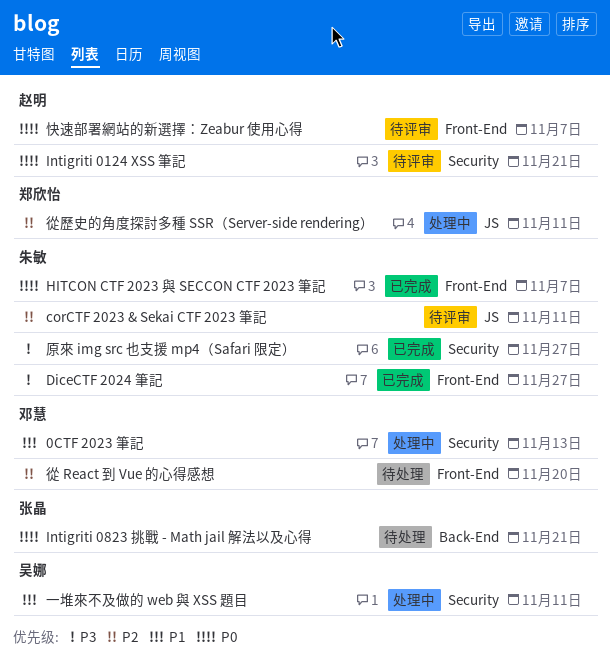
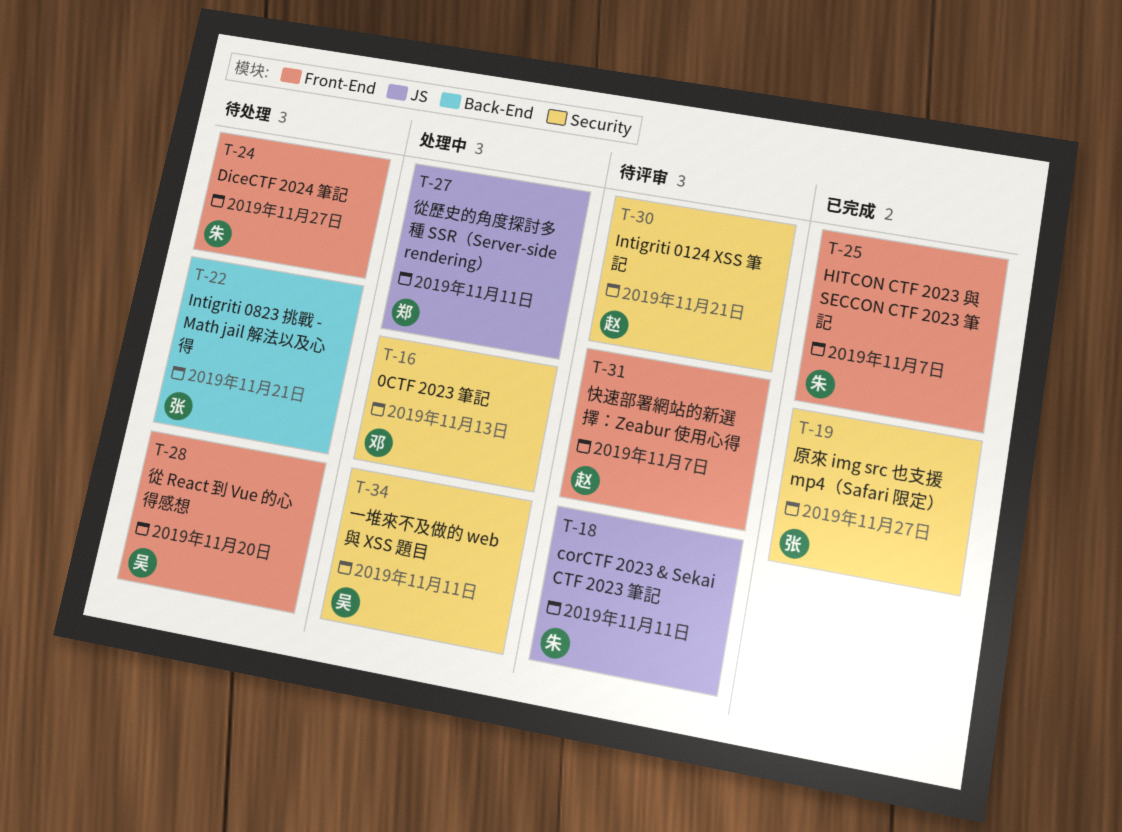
DiceCTF 2024 筆記, status: 已完成 -> 待处理
原來 img src 也支援 mp4（Safari 限定）, owner: 朱敏 -> 张晶
從 React 到 Vue 的心得感想, owner: 邓慧 -> 吴娜

